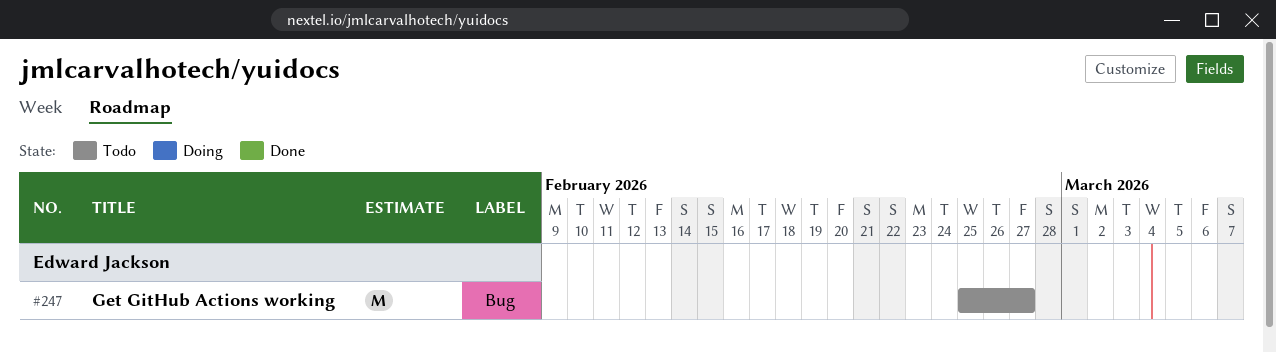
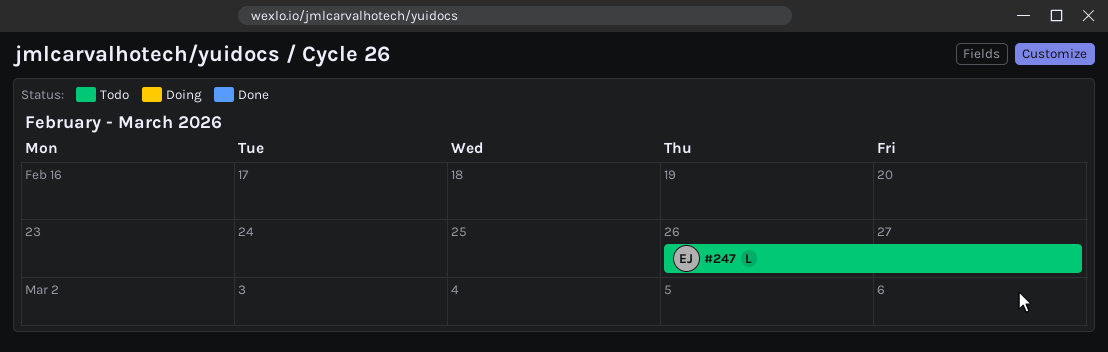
#247, estimate: M -> L
#247, start: Feb 25 -> Feb 26

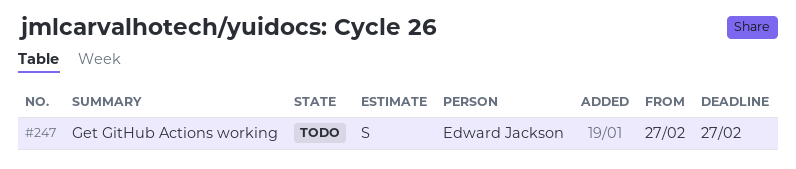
#247, estimate: L -> S
#247, start: Feb 26 -> Feb 27

